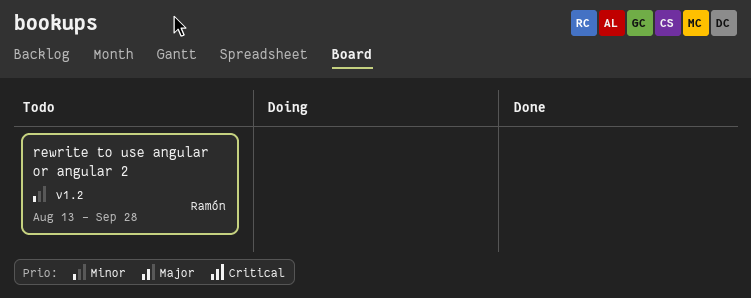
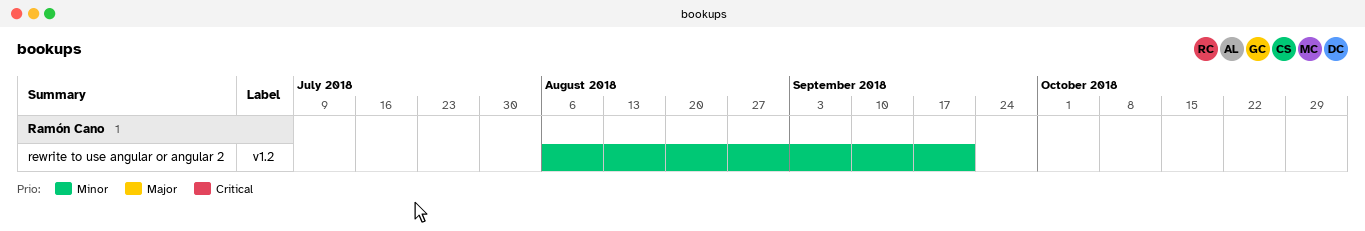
rewrite to use angular or angular 2, start: Aug 13 -> Aug 6
rewrite to use angular or angular 2, due: Sep 28 -> Sep 21

